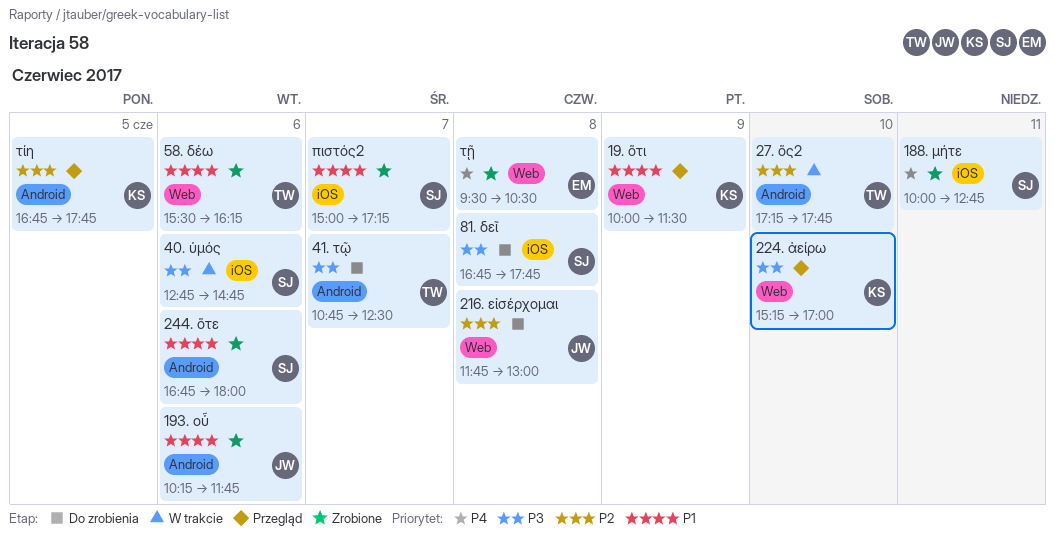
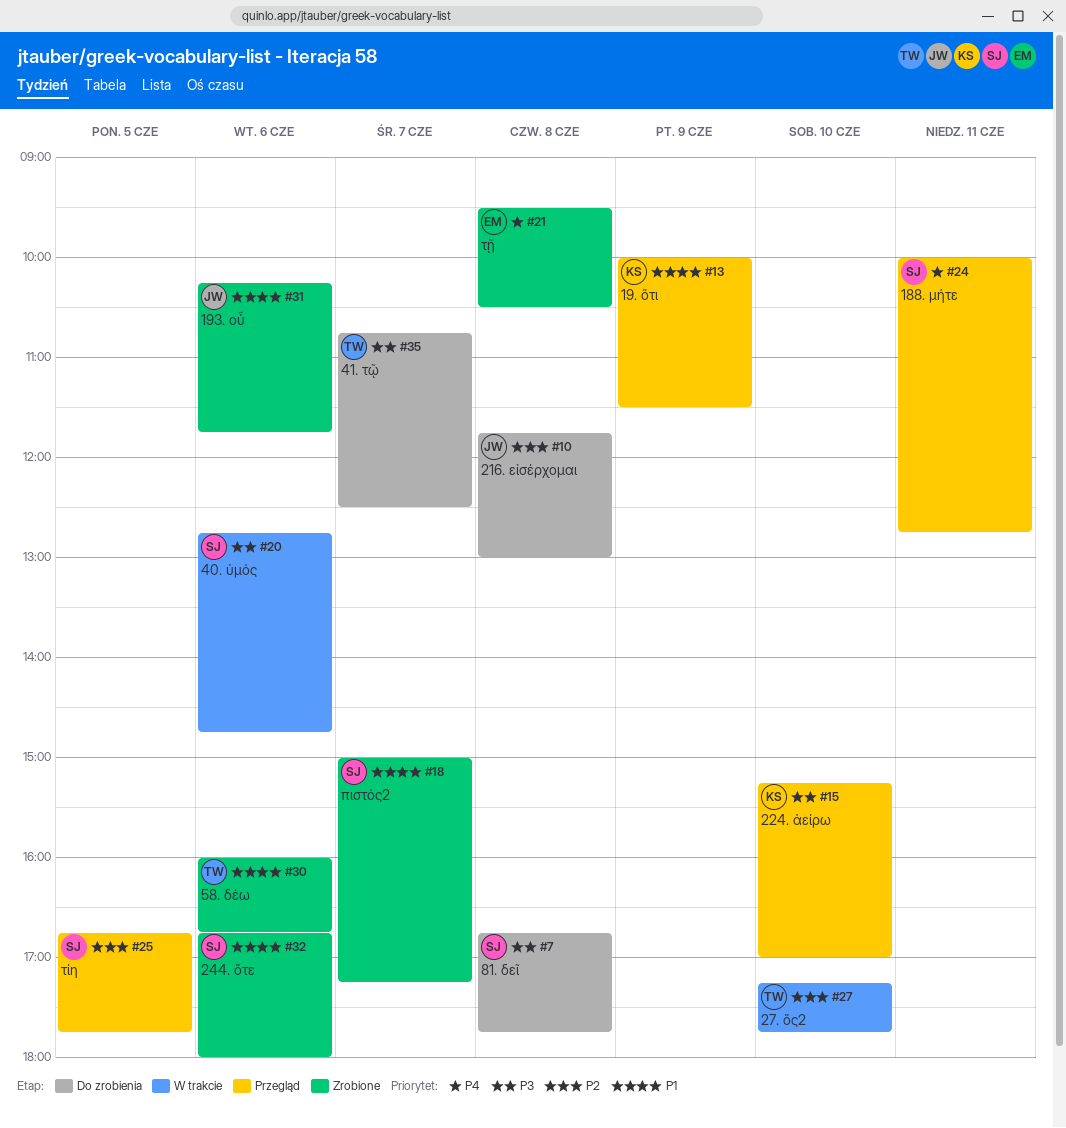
188. μήτε, status: Zrobione -> Przegląd
58. δέω, begins: 15:30 -> 16:00
58. δέω, ends: 16:15 -> 16:45
τίη, owner: KS -> SJ

